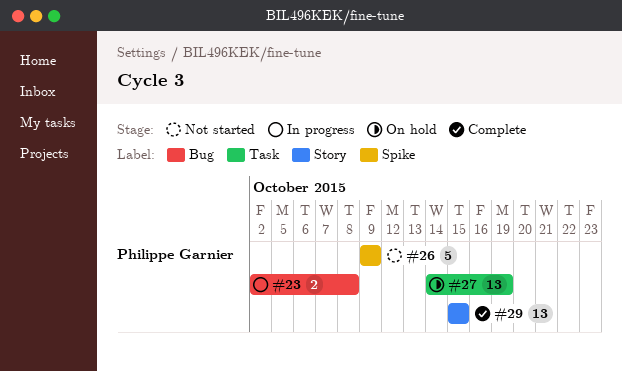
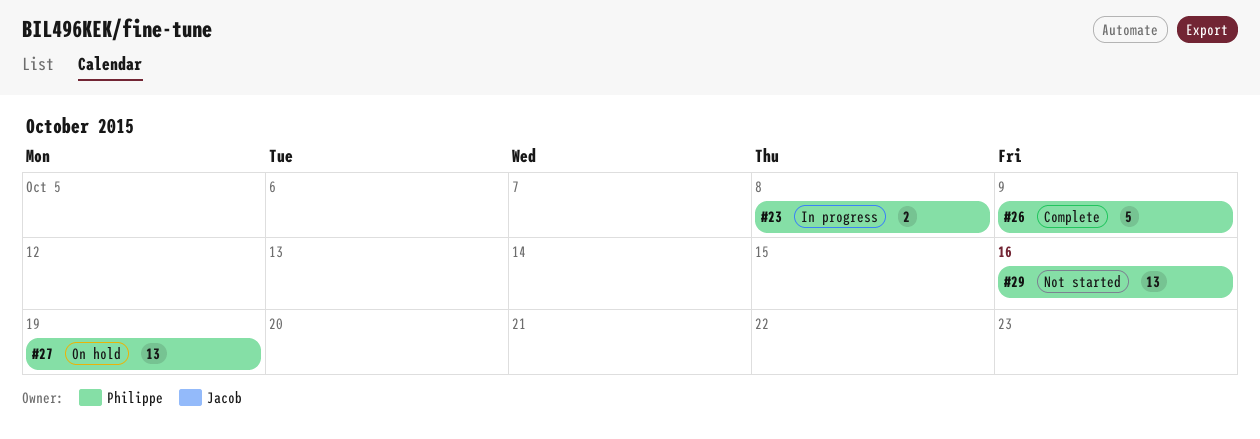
#26, status: Not started -> Complete
#29, status: Complete -> Not started
#29, due: Oct 15 -> Oct 16

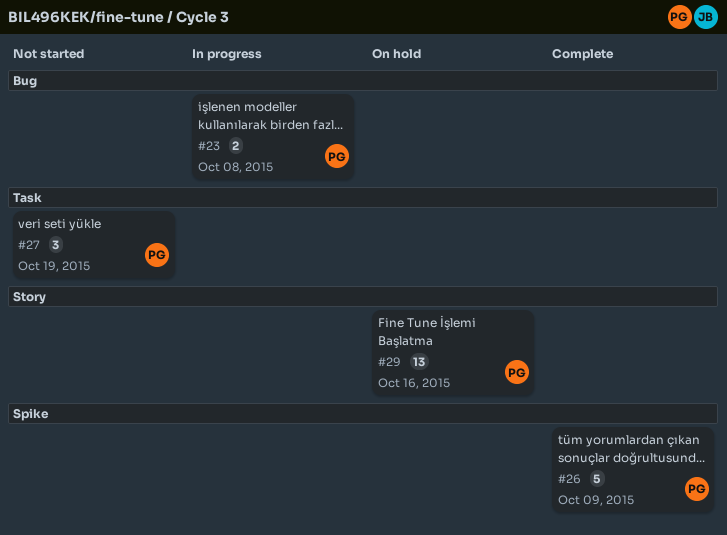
#27, status: On hold -> Not started
#27, estimate: 13 -> 3
#29, status: Not started -> On hold

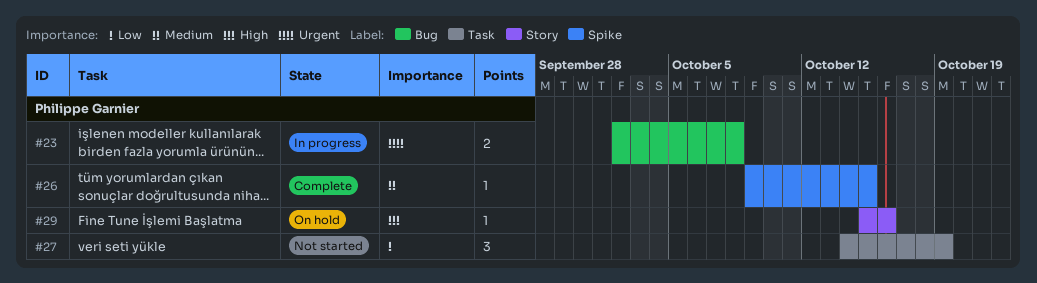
#26, estimate: 5 -> 1
#26, due: Oct 9 -> Oct 15
#29, estimate: 13 -> 1

